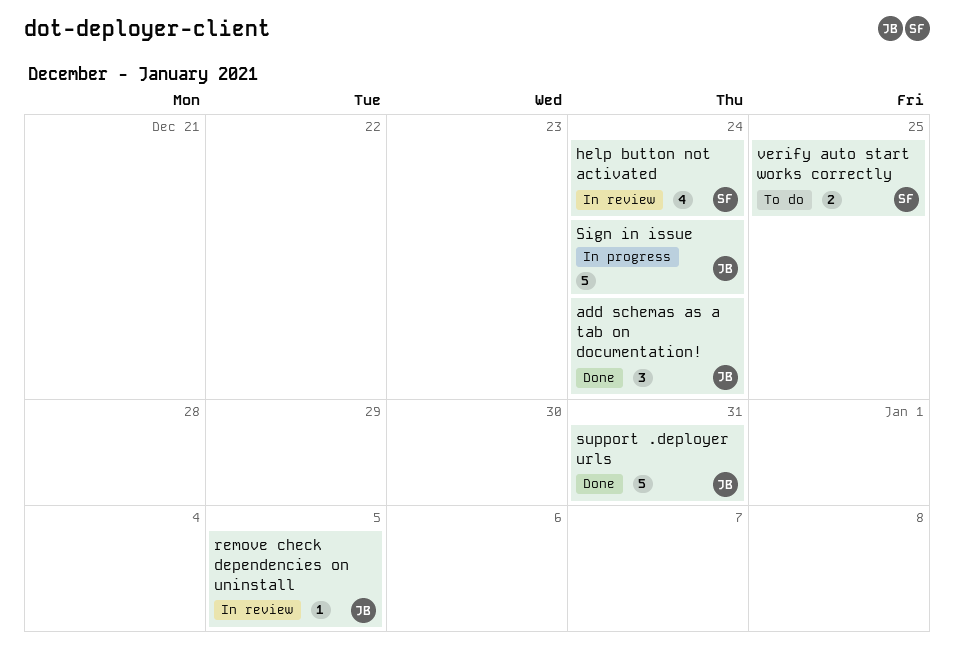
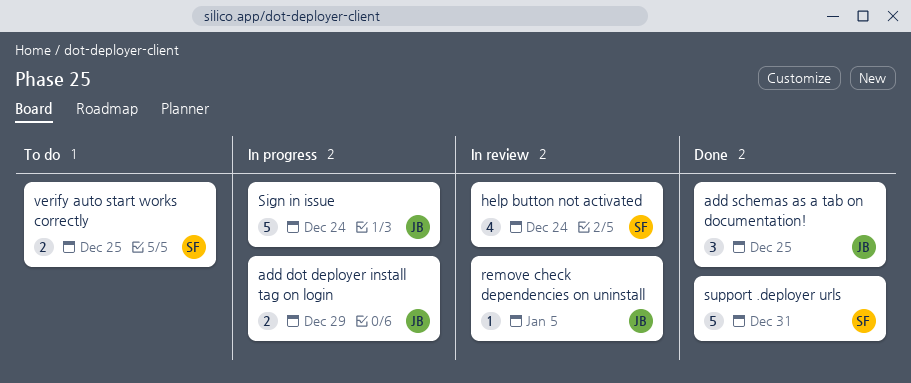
add dot deployer install tag on login: none -> present
add schemas as a tab on documentation!, due: Dec 24 -> Dec 25
support .deployer urls, owner: JB -> SF

